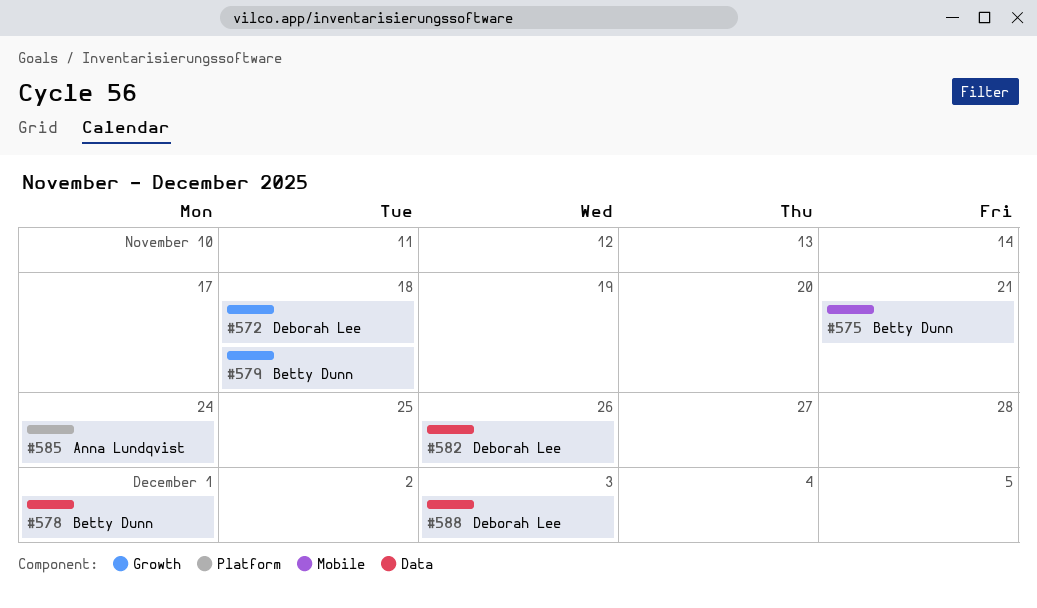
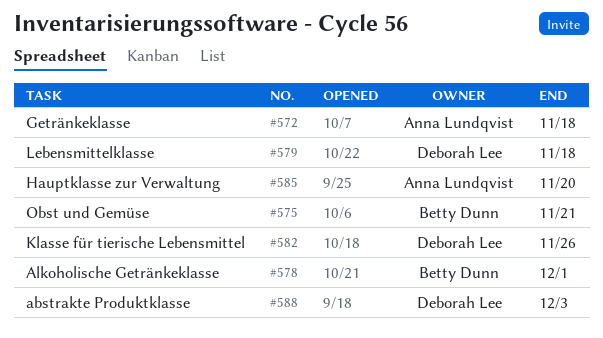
#572, owner: Deborah Lee -> Anna Lundqvist
#579, owner: Betty Dunn -> Deborah Lee
#585, due: Nov 24 -> Nov 20

